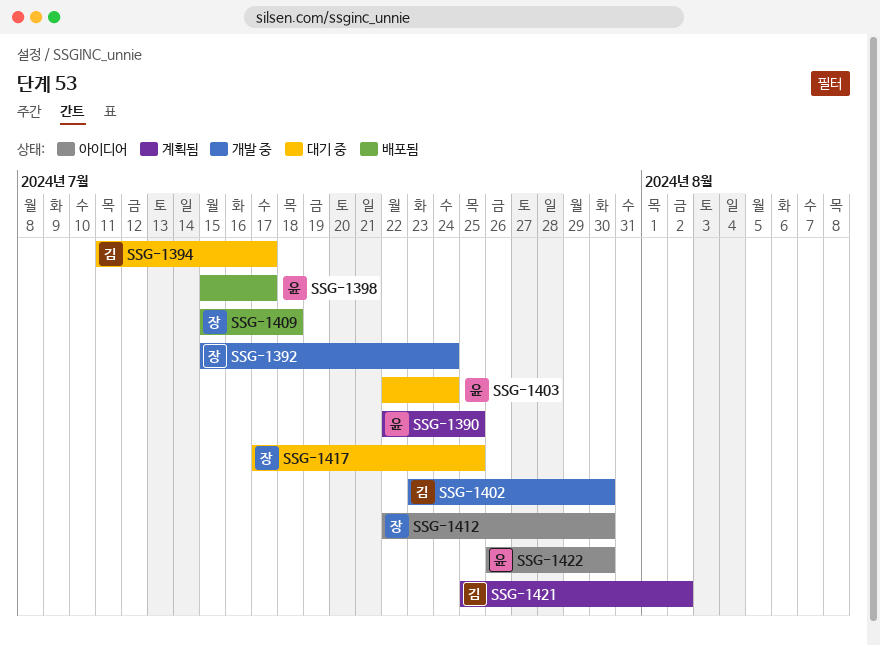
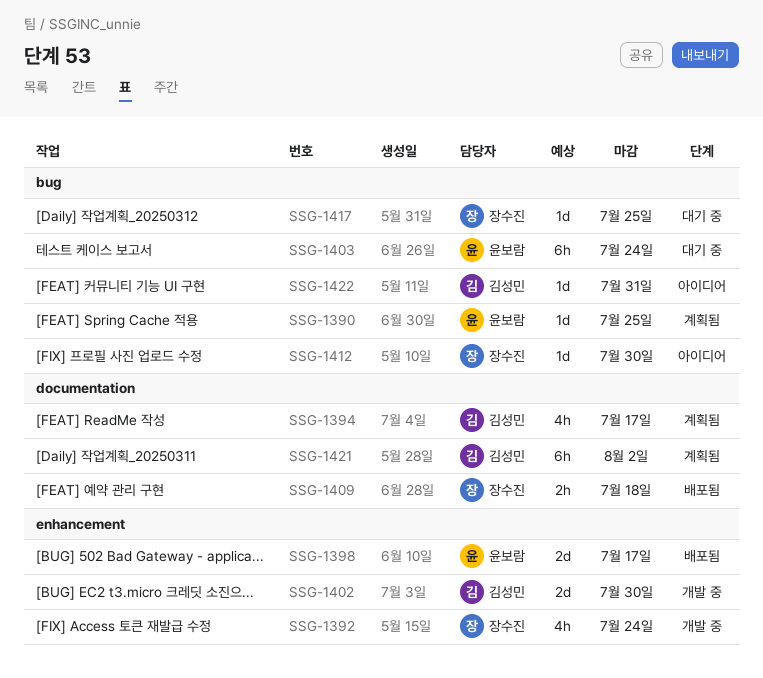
SSG-1394, status: 대기 중 -> 계획됨
SSG-1422, owner: 윤보람 -> 김성민
SSG-1422, due: Jul 30 -> Jul 31

